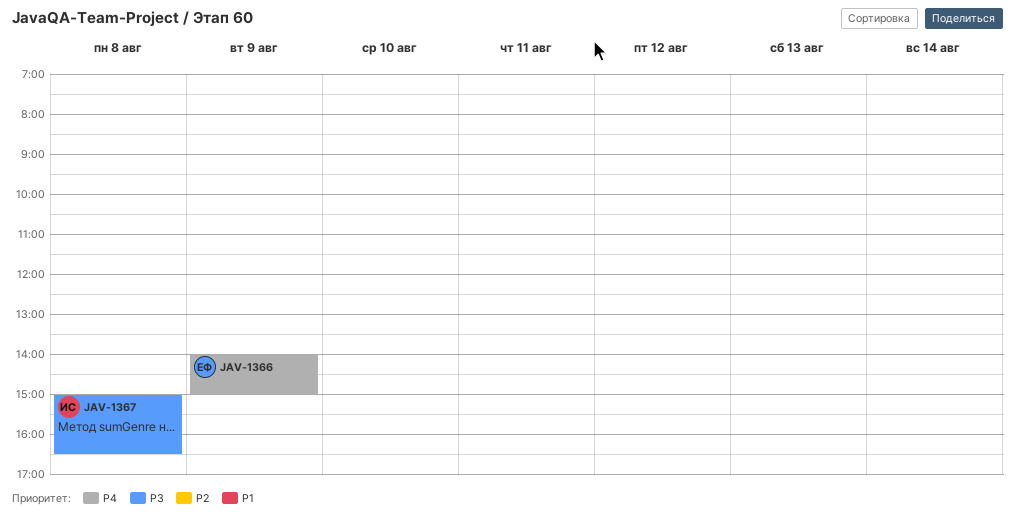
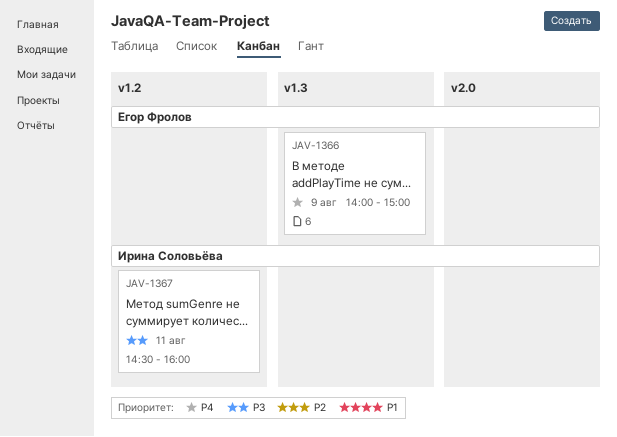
JAV-1367, day: Aug 8 -> Aug 11
JAV-1367, begins: 15:00 -> 14:30
JAV-1367, ends: 16:30 -> 16:00

